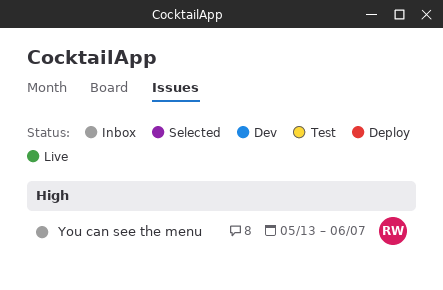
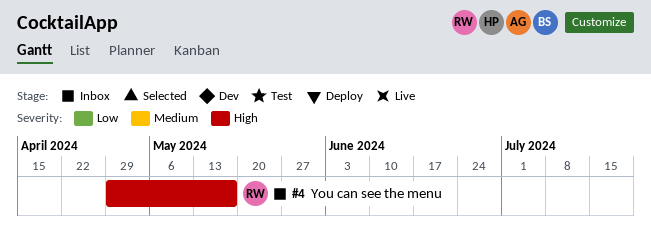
You can see the menu, start: May 13 -> Apr 29
You can see the menu, due: Jun 7 -> May 17

